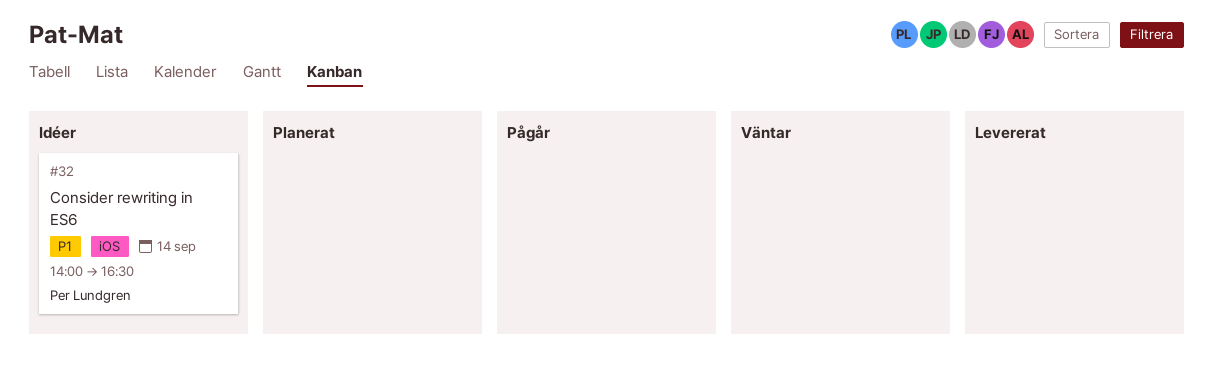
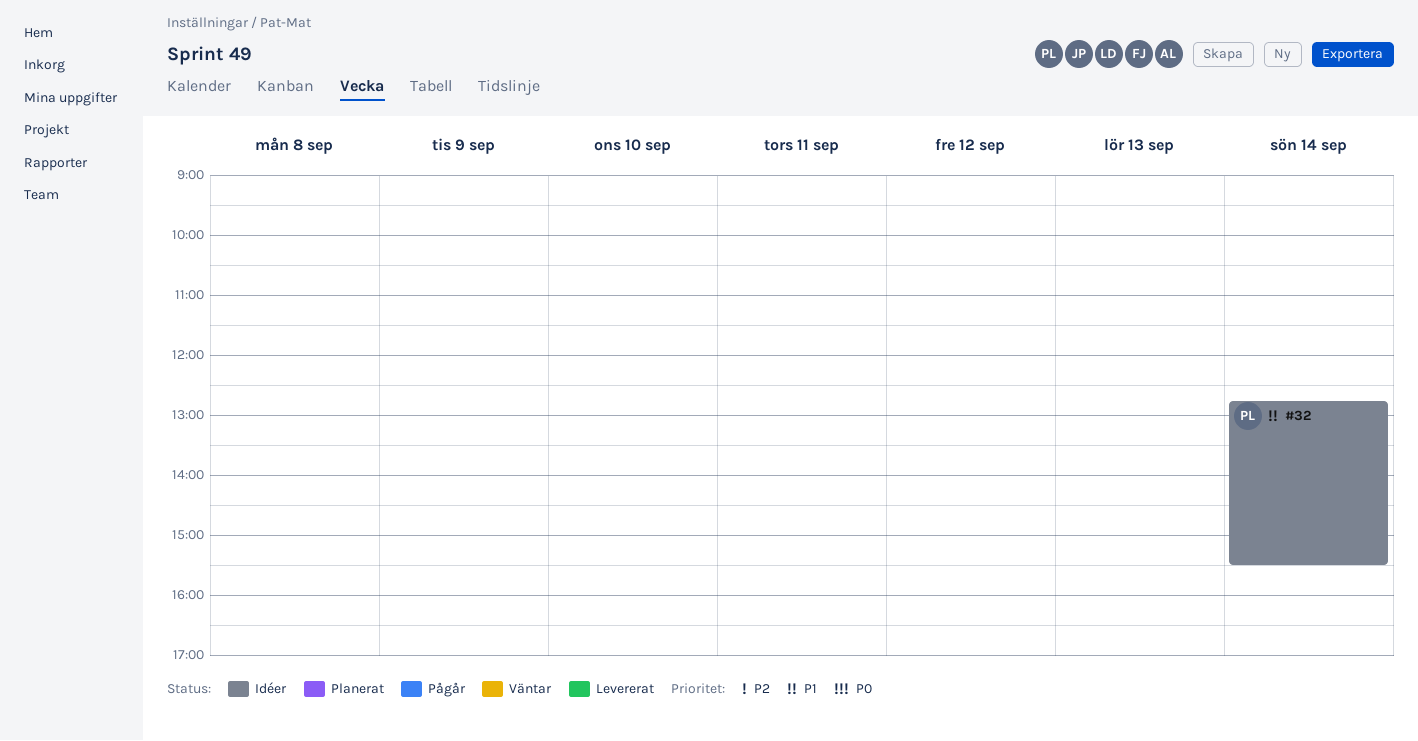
#32, begins: 14:00 -> 12:45
#32, ends: 16:30 -> 15:30

